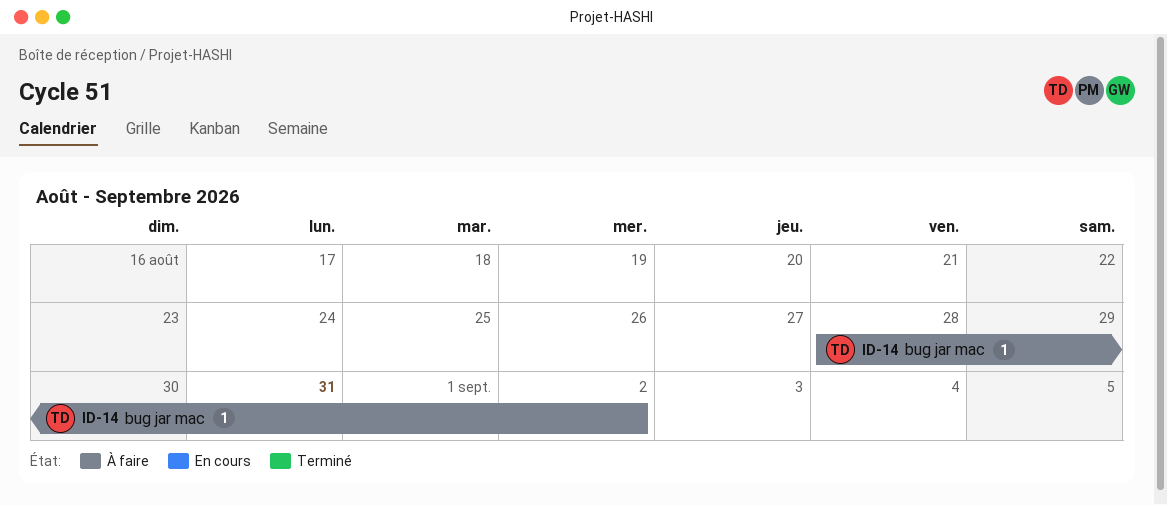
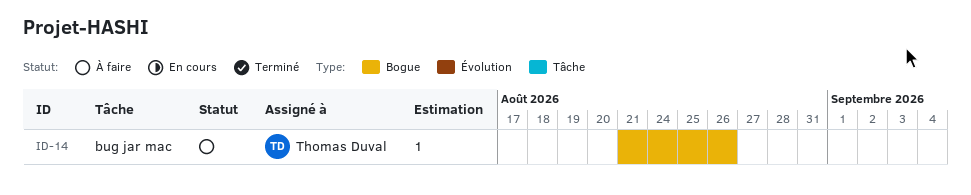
ID-14, start: Aug 28 -> Aug 21
ID-14, due: Sep 2 -> Aug 26

